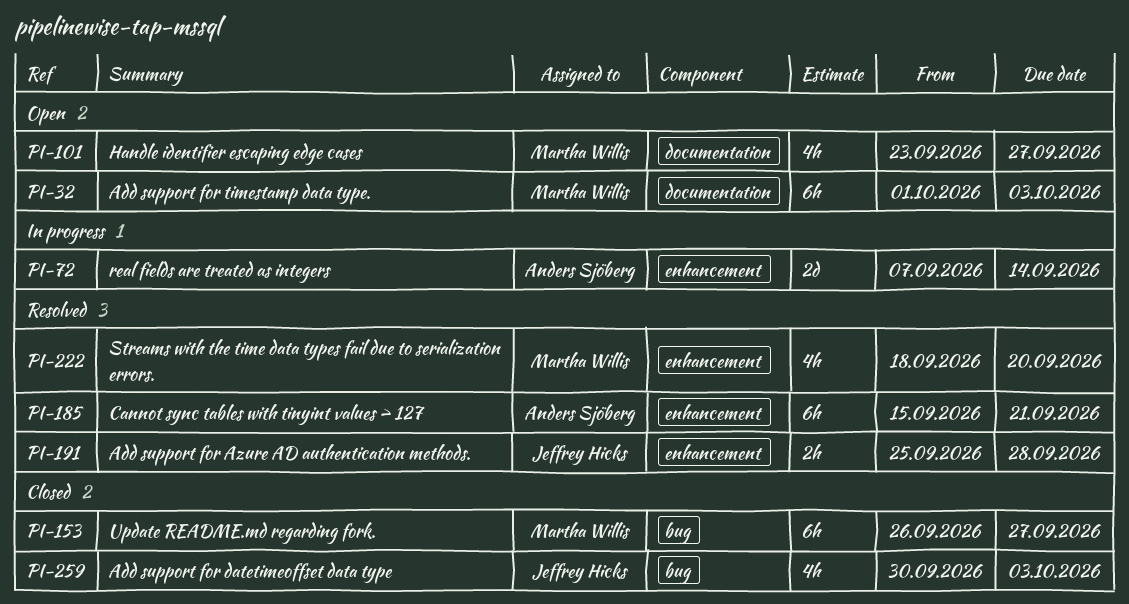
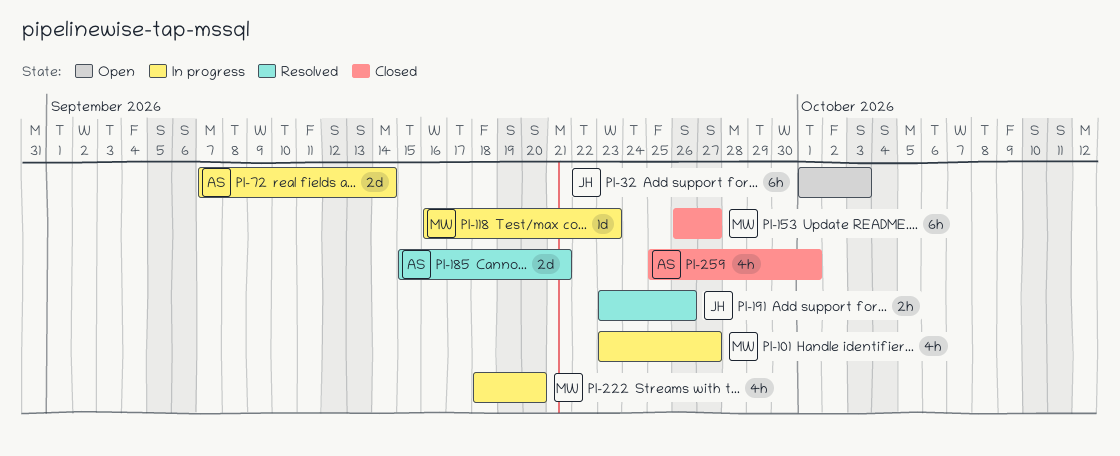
PI-32, owner: Martha Willis -> Jeffrey Hicks
PI-101, status: Open -> In progress
PI-118: none -> present
PI-185, estimate: 6h -> 2d
PI-191, start: Sep 25 -> Sep 23
PI-191, due: Sep 28 -> Sep 26
PI-222, status: Resolved -> In progress
PI-259, owner: Jeffrey Hicks -> Anders Sjöberg
PI-259, start: Sep 30 -> Sep 25
PI-259, due: Oct 3 -> Oct 1

